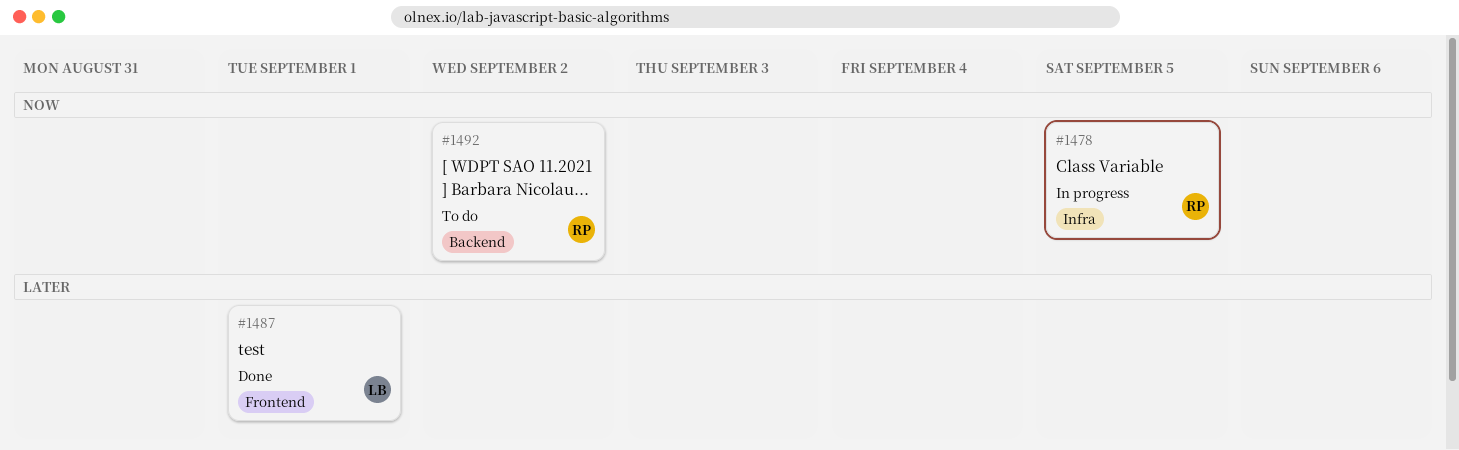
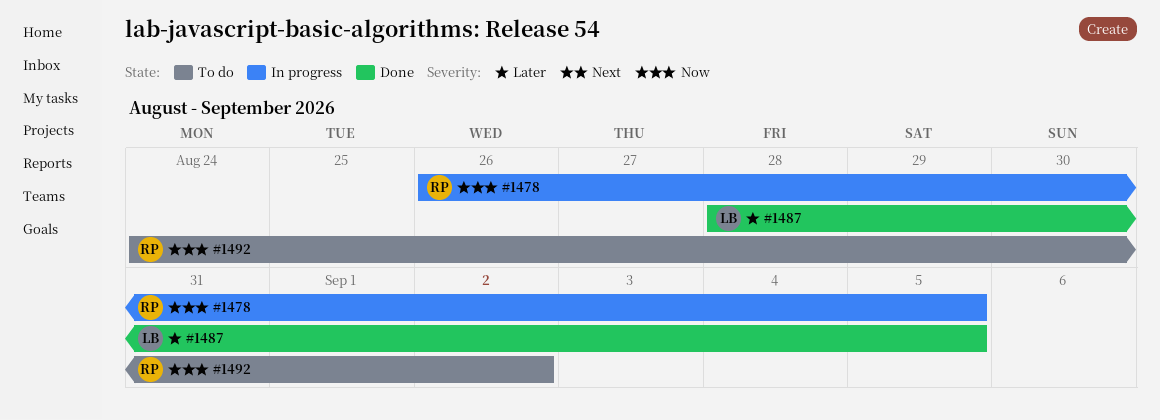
#1487, due: Sep 1 -> Sep 5

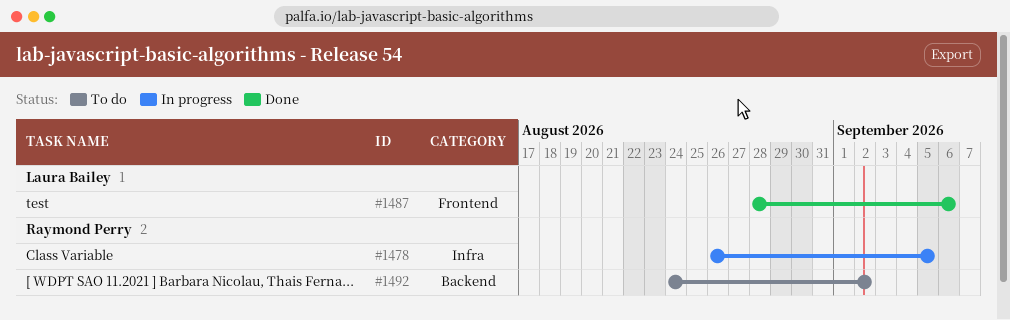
#1487, due: Sep 5 -> Sep 6

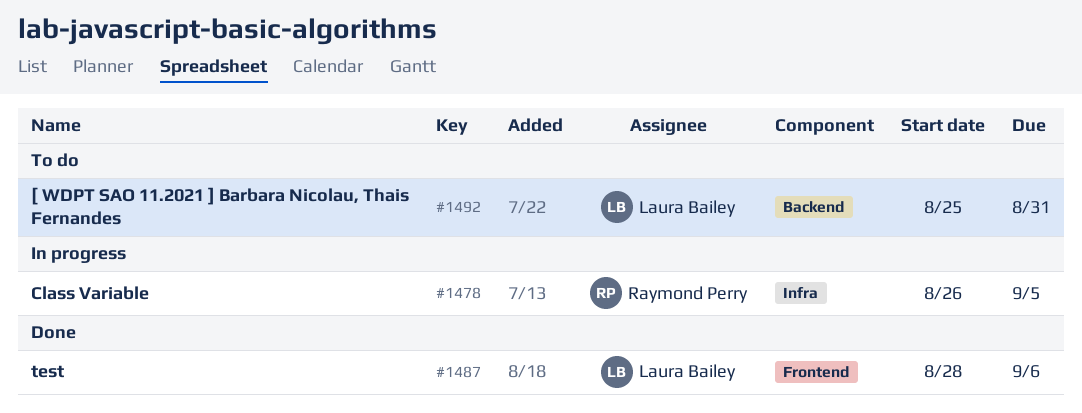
#1492, owner: Raymond Perry -> Laura Bailey
#1492, start: Aug 24 -> Aug 25
#1492, due: Sep 2 -> Aug 31

